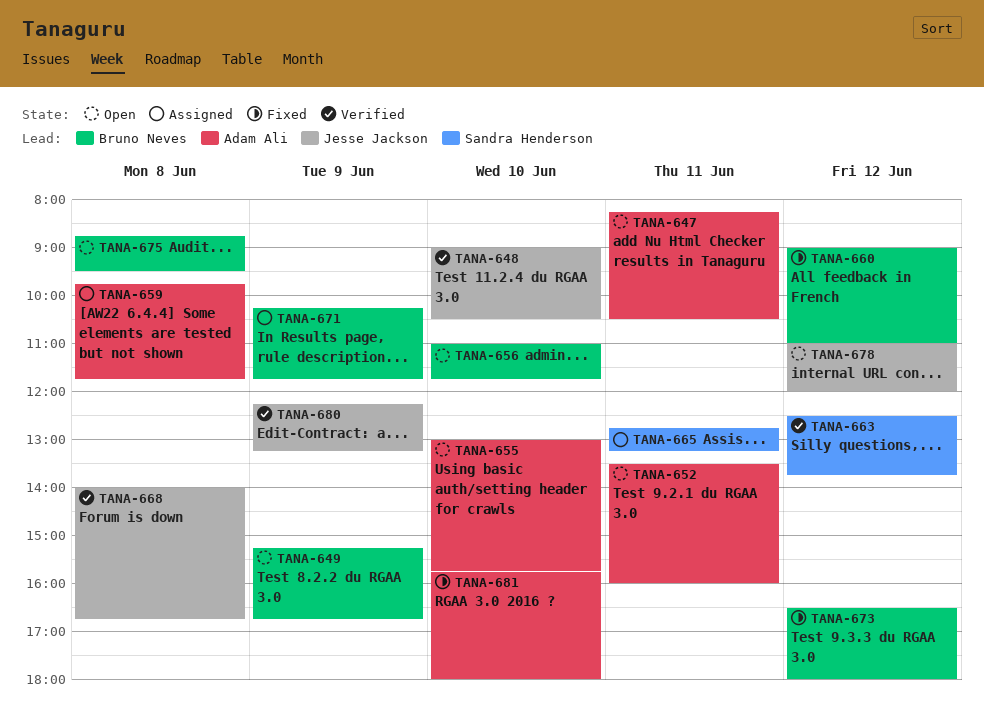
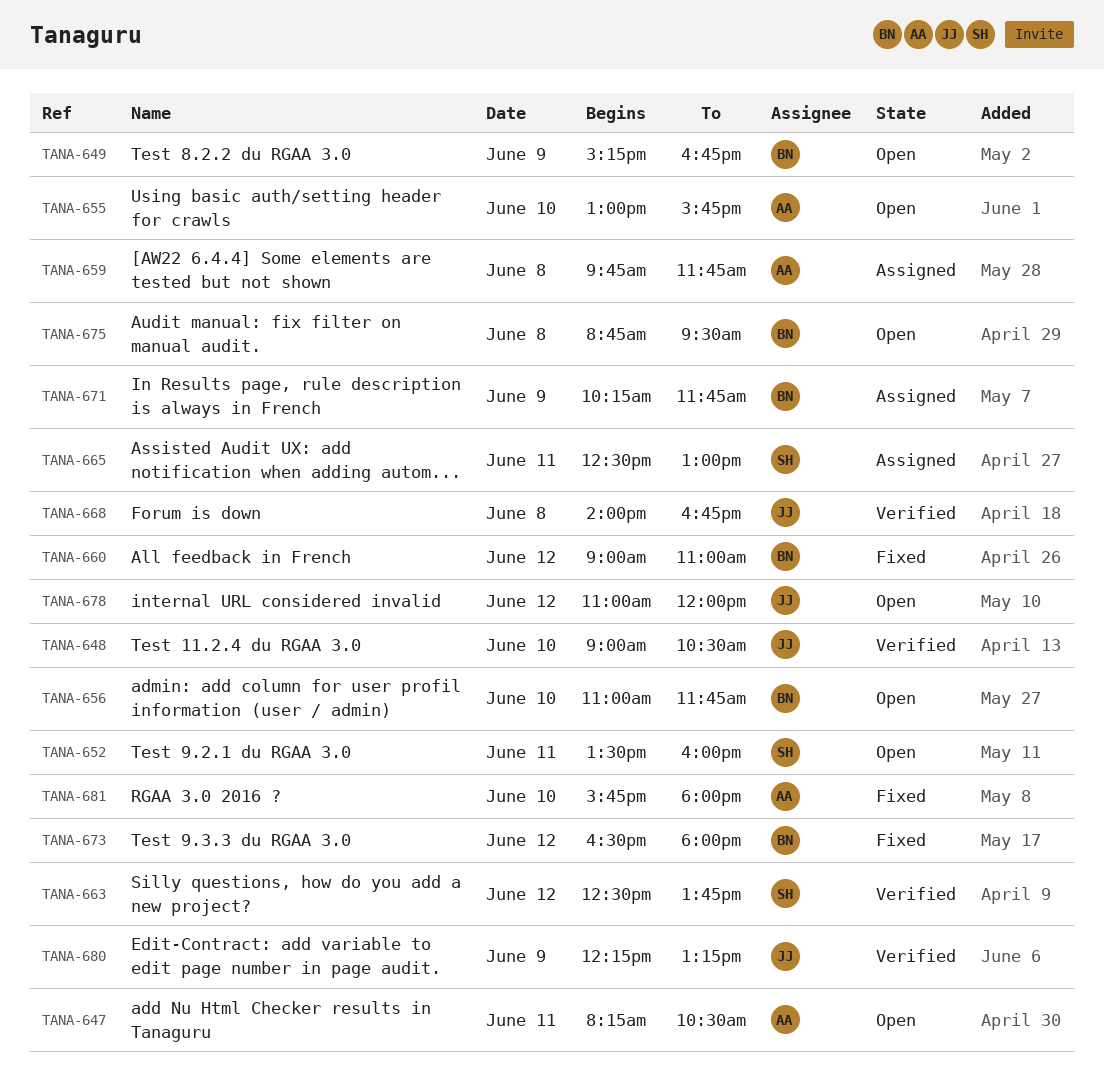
TANA-652, owner: Adam Ali -> Sandra Henderson
TANA-665, begins: 12:45 -> 12:30
TANA-665, ends: 13:15 -> 13:00

